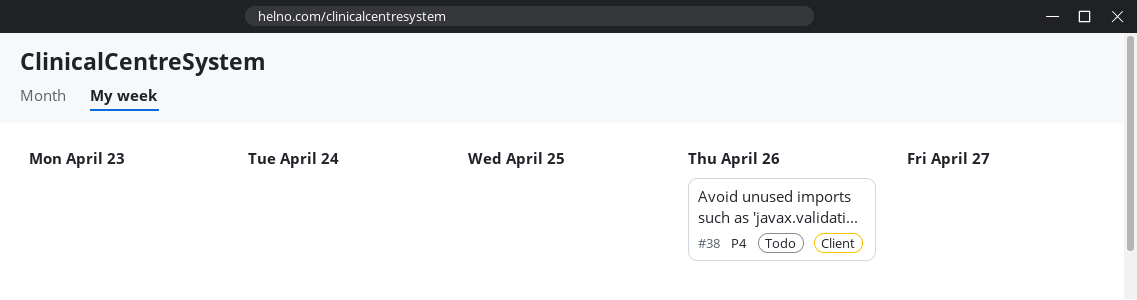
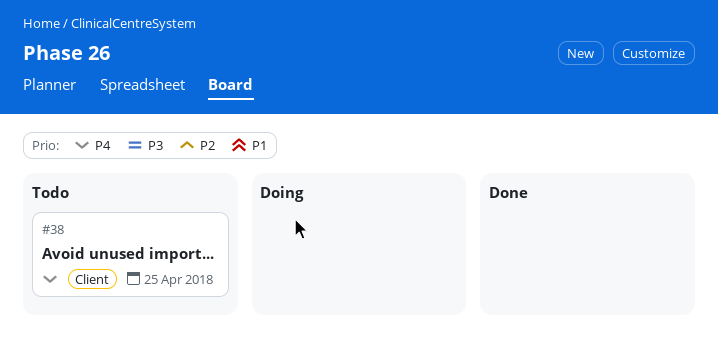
#38, due: Apr 26 -> Apr 25

